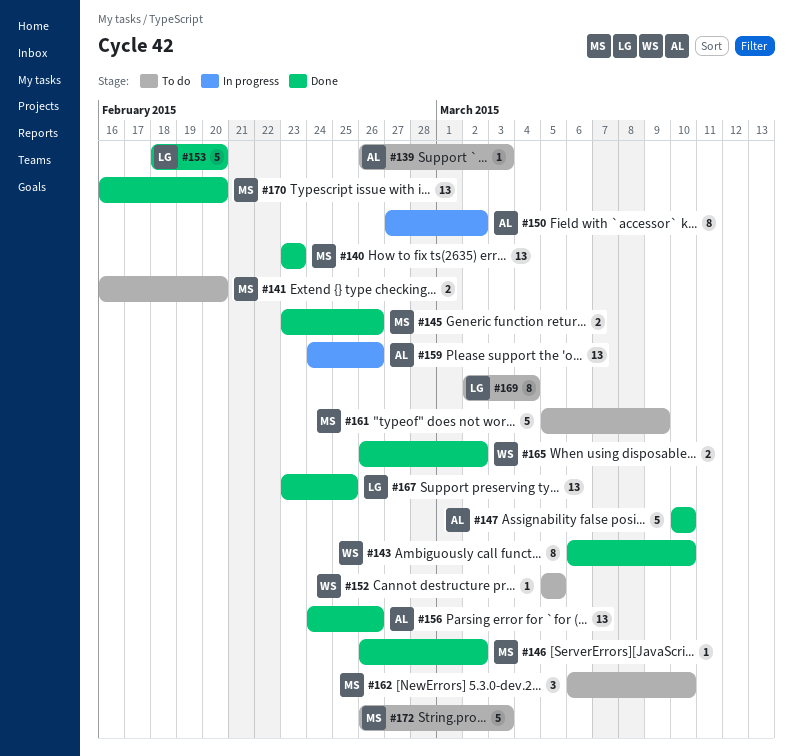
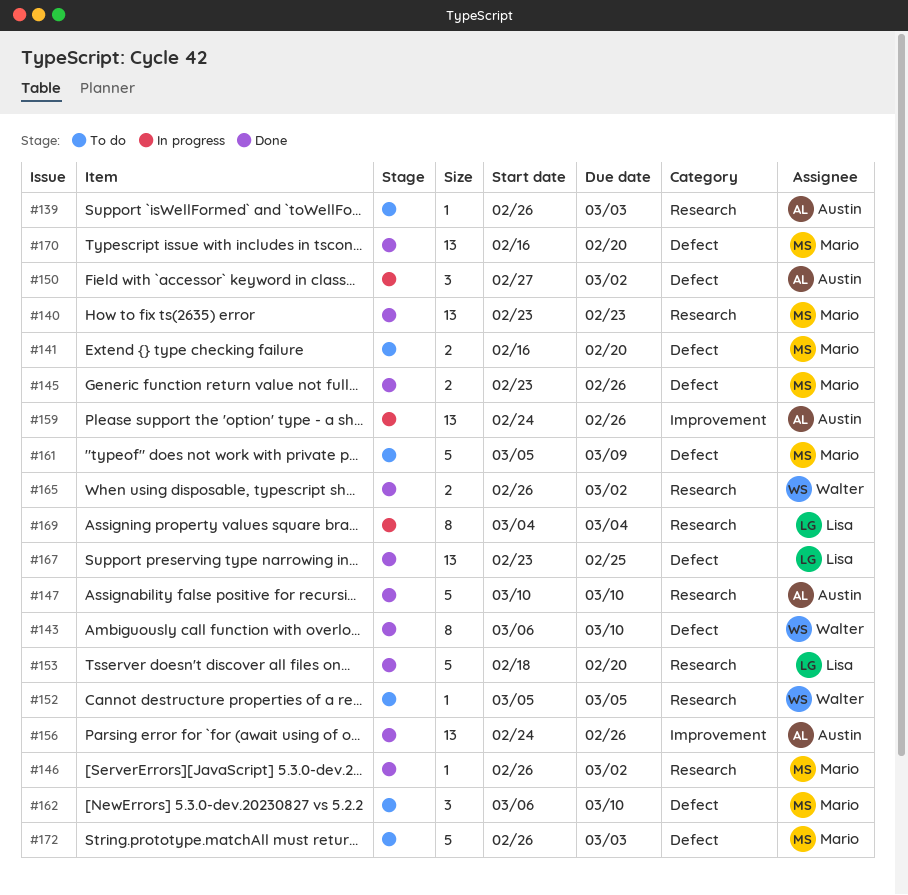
#150, estimate: 8 -> 3
#169, status: To do -> In progress
#169, start: Mar 2 -> Mar 4

